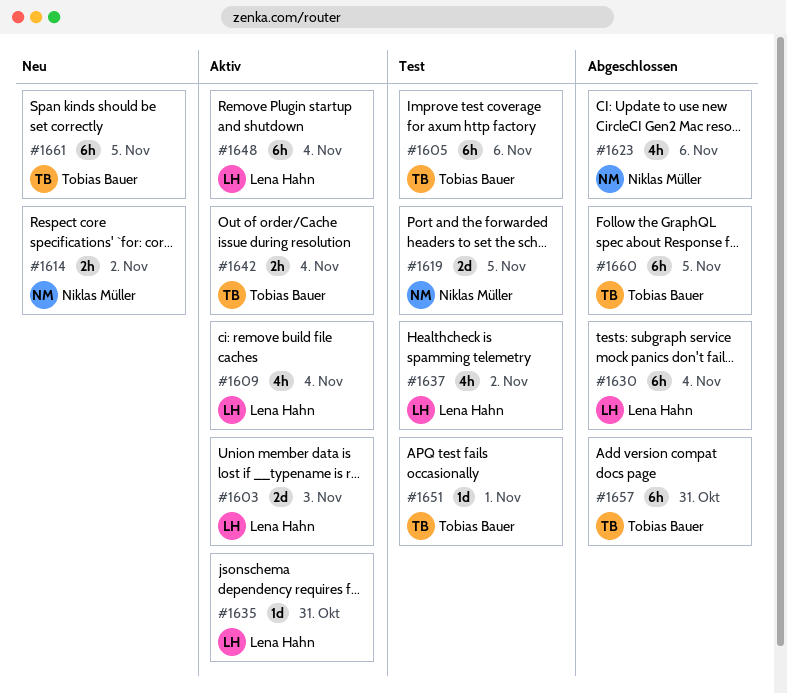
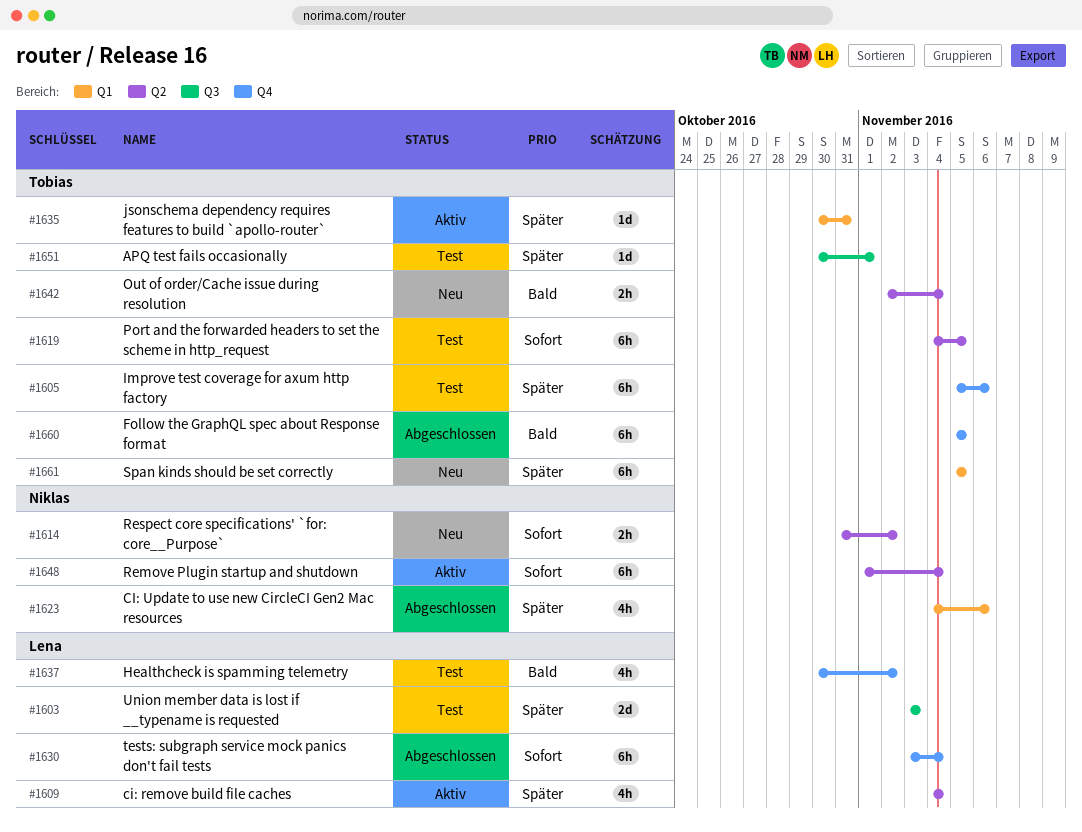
#1603, status: Aktiv -> Test
#1619, owner: Niklas Müller -> Tobias Bauer
#1619, estimate: 2d -> 6h
#1635, owner: Lena Hahn -> Tobias Bauer
#1642, status: Aktiv -> Neu
#1648, owner: Lena Hahn -> Niklas Müller
#1657: present -> none

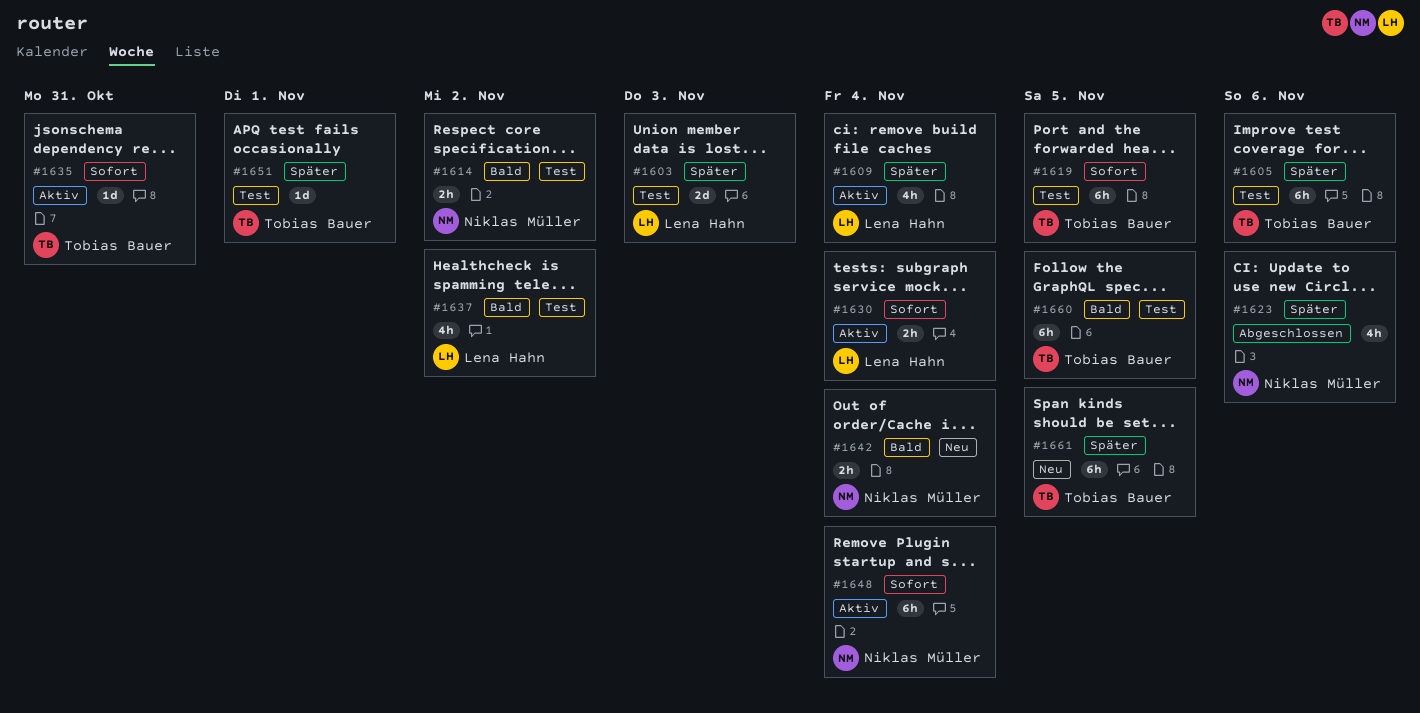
#1614, status: Neu -> Test
#1614, priority: Sofort -> Bald
#1630, status: Abgeschlossen -> Aktiv
#1630, estimate: 6h -> 2h
#1635, priority: Später -> Sofort
#1642, owner: Tobias Bauer -> Niklas Müller
#1660, status: Abgeschlossen -> Test

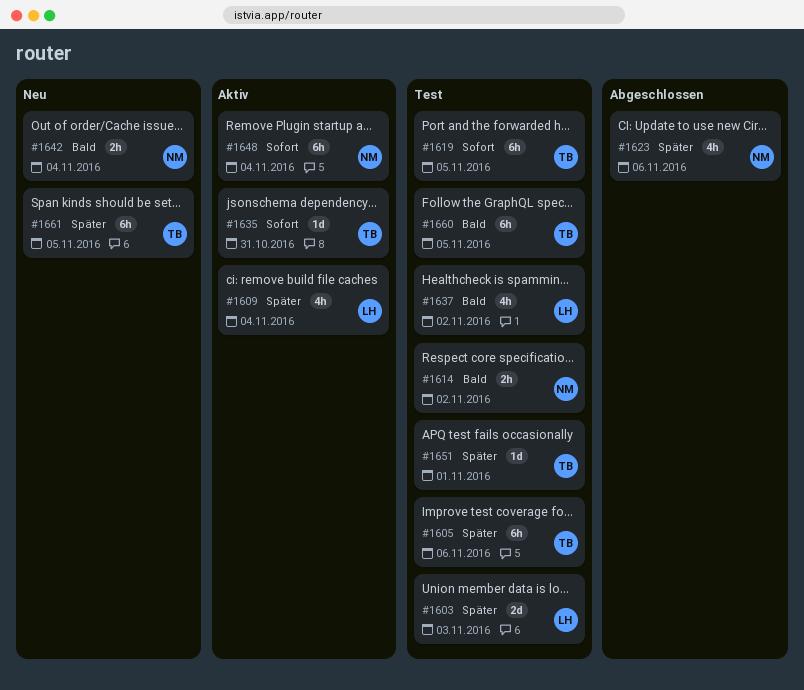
#1630: present -> none

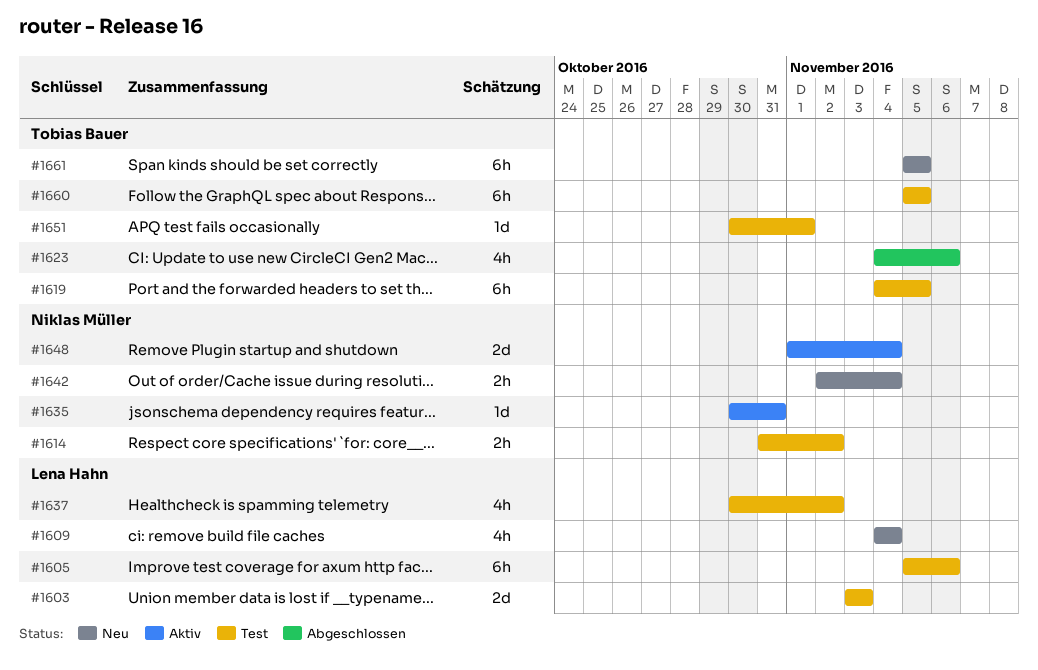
#1605, owner: Tobias Bauer -> Lena Hahn
#1609, status: Aktiv -> Neu
#1623, owner: Niklas Müller -> Tobias Bauer
#1635, owner: Tobias Bauer -> Niklas Müller
#1648, estimate: 6h -> 2d

